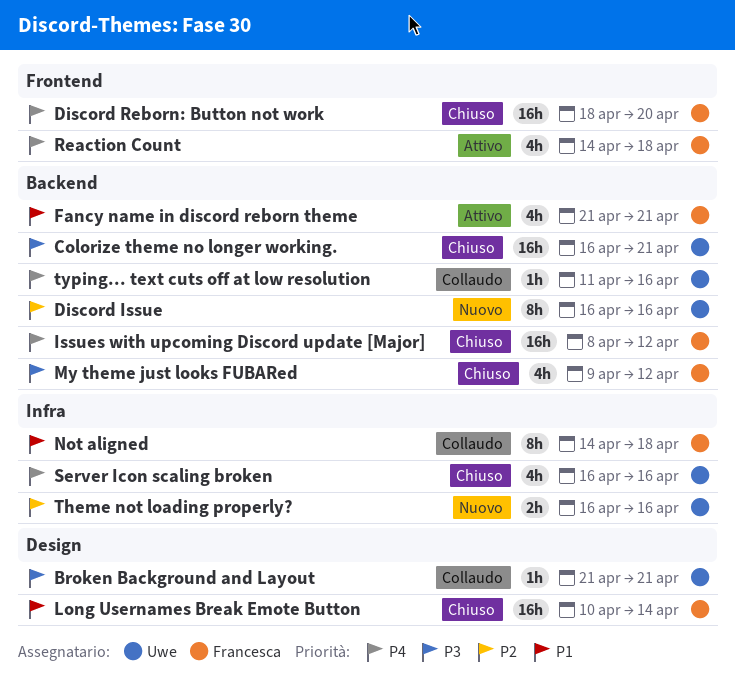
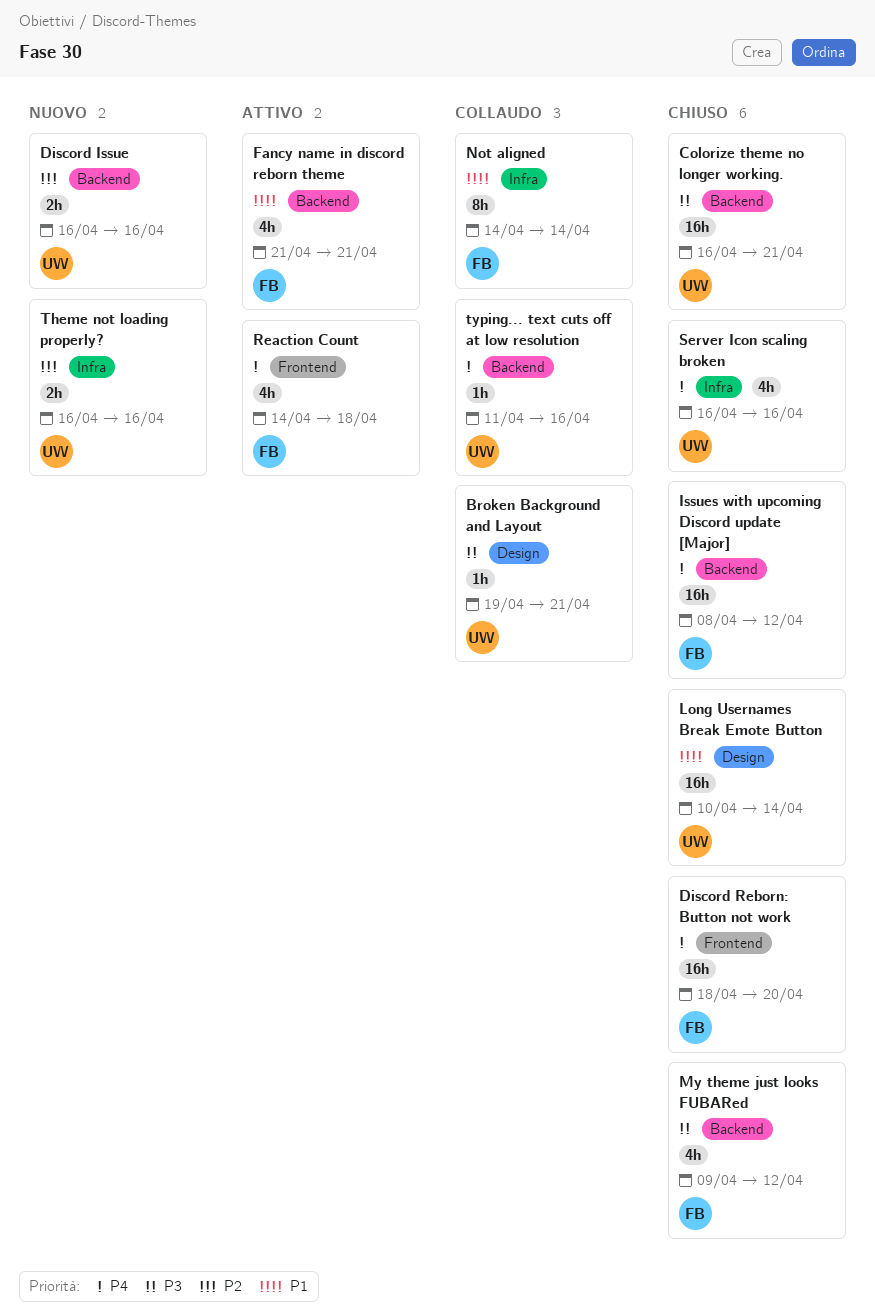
Broken Background and Layout, start: Apr 21 -> Apr 19
Discord Issue, estimate: 8h -> 2h
Long Usernames Break Emote Button, owner: Francesca -> Uwe
Not aligned, due: Apr 18 -> Apr 14

